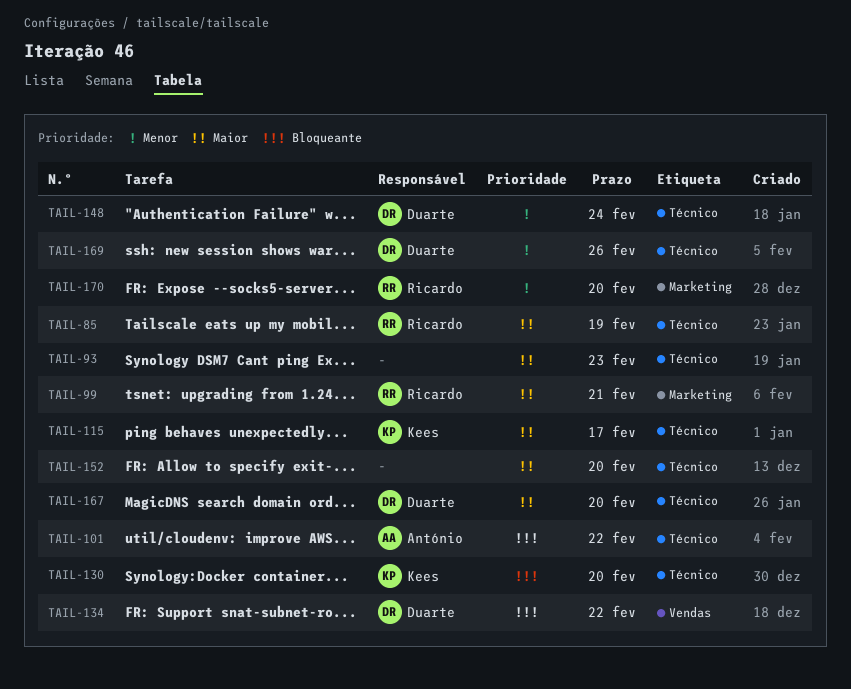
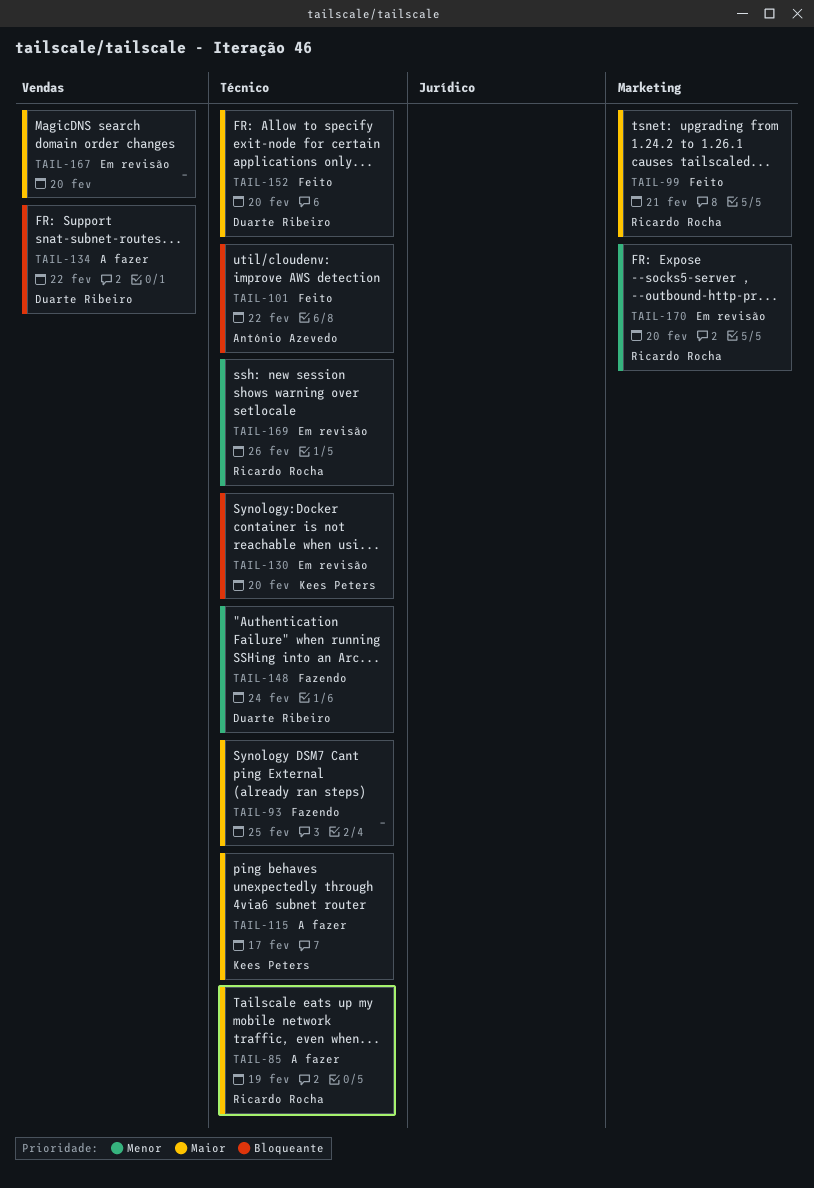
TAIL-93, due: Feb 23 -> Feb 25
TAIL-152, owner: none -> Duarte Ribeiro
TAIL-167, owner: Duarte Ribeiro -> none
TAIL-167, label: Técnico -> Vendas
TAIL-169, owner: Duarte Ribeiro -> Ricardo Rocha

